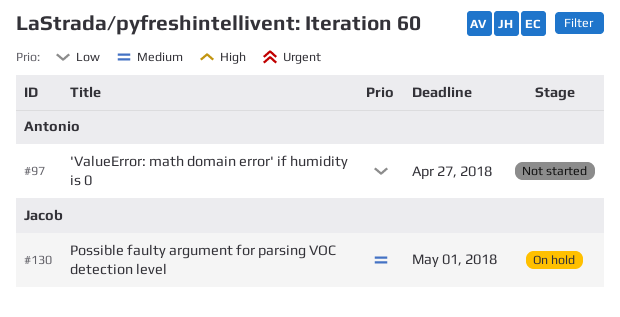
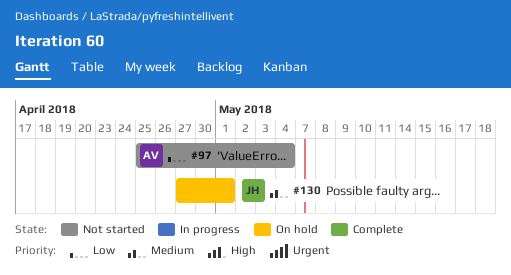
#97, due: Apr 27 -> May 4

